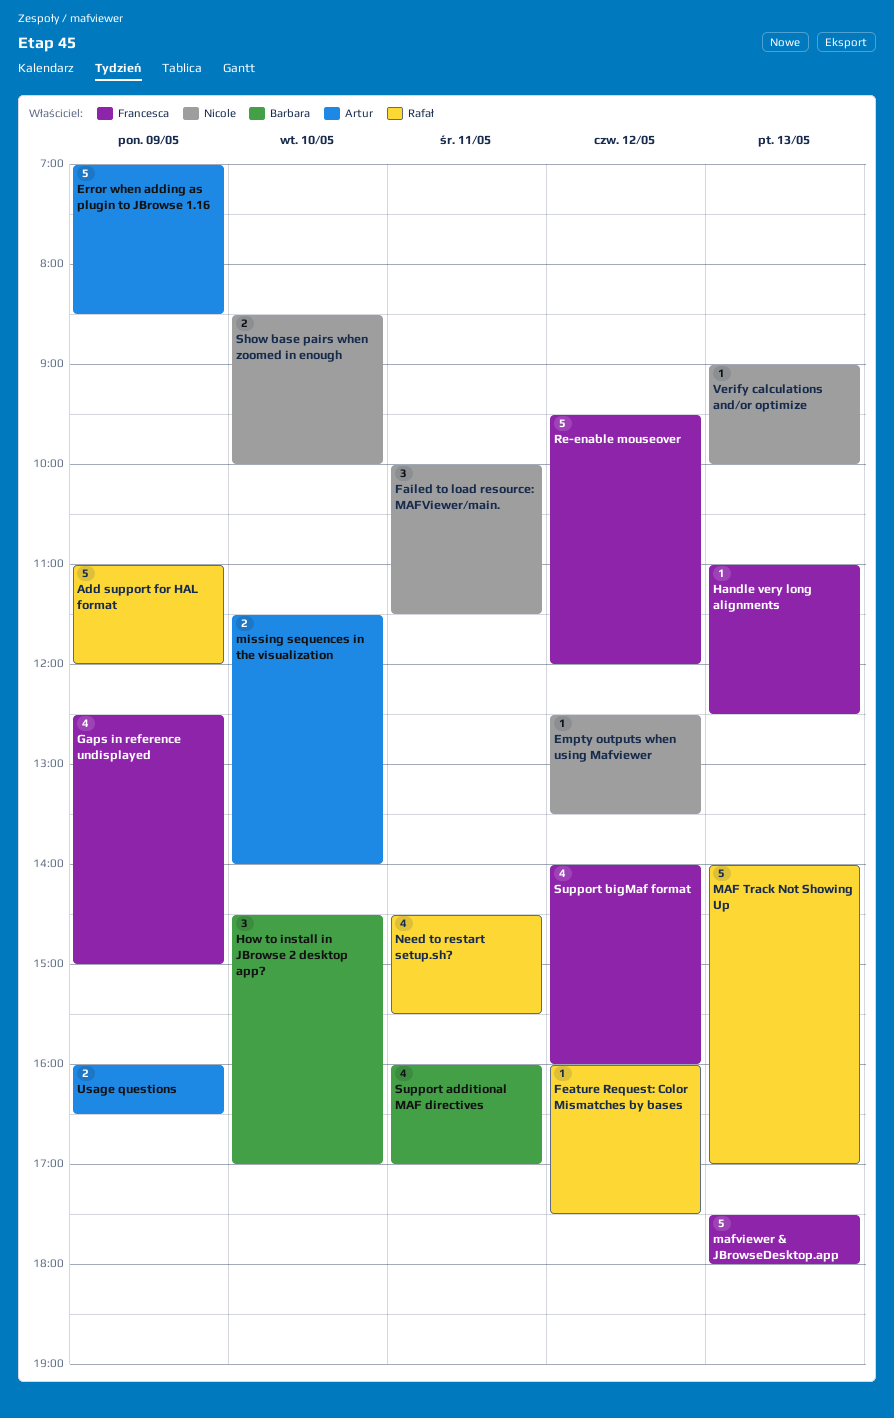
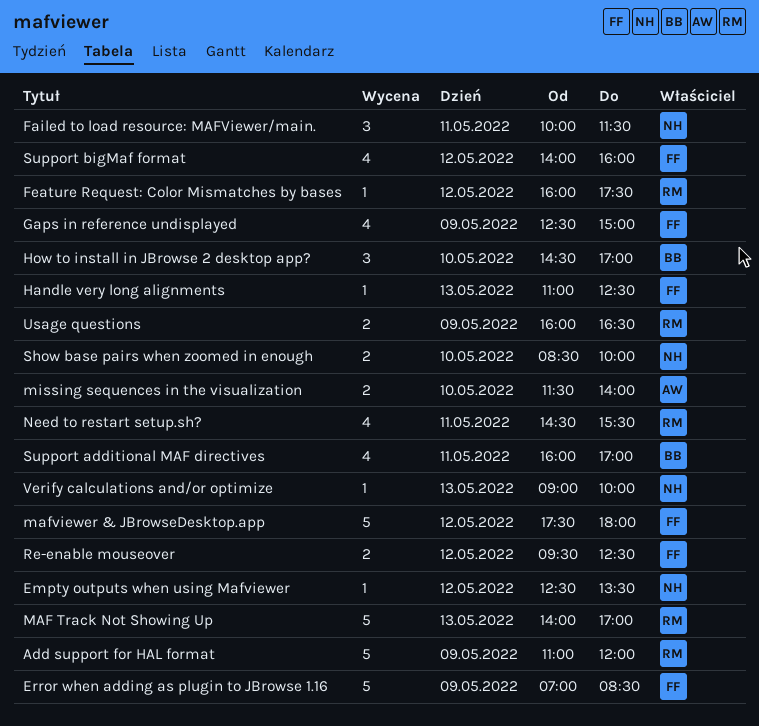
Error when adding as plugin to JBrowse 1.16, owner: Artur -> Francesca
mafviewer & JBrowseDesktop.app, day: May 13 -> May 12
Re-enable mouseover, estimate: 5 -> 2
Re-enable mouseover, ends: 12:00 -> 12:30
Usage questions, owner: Artur -> Rafał

